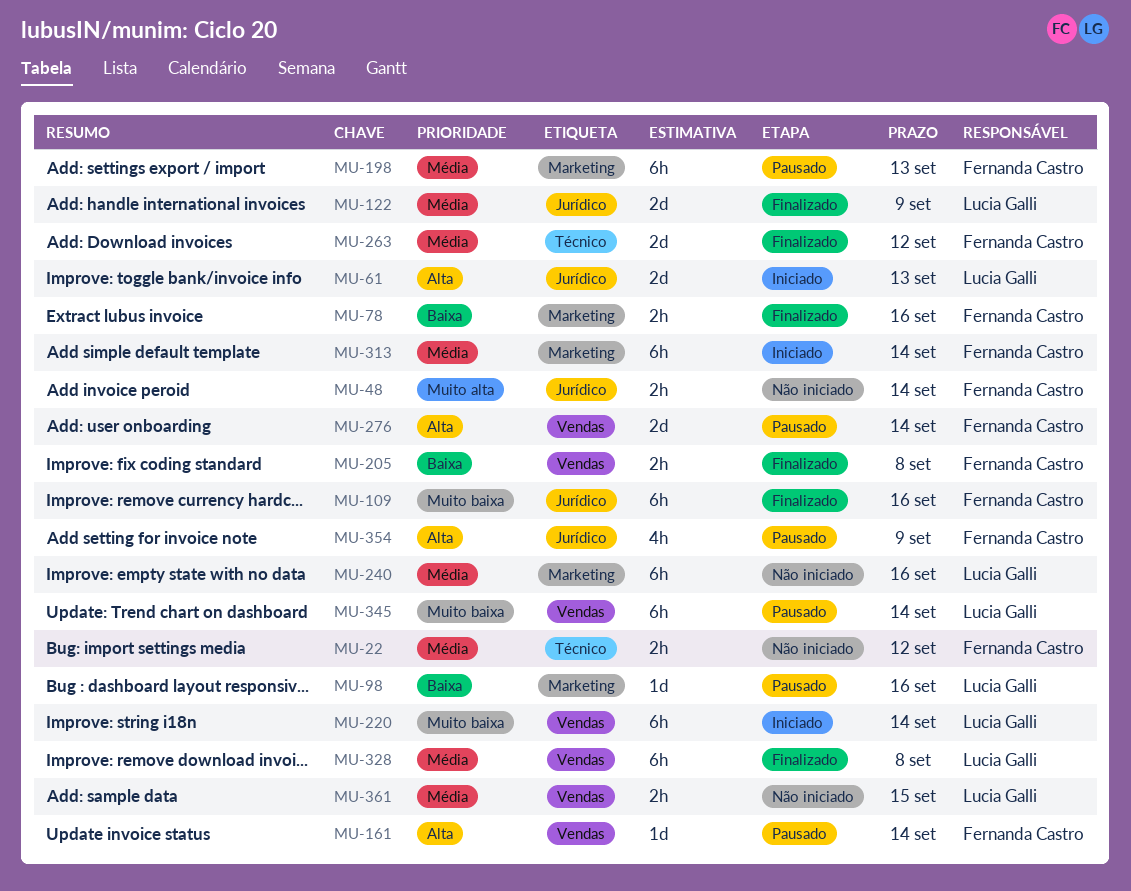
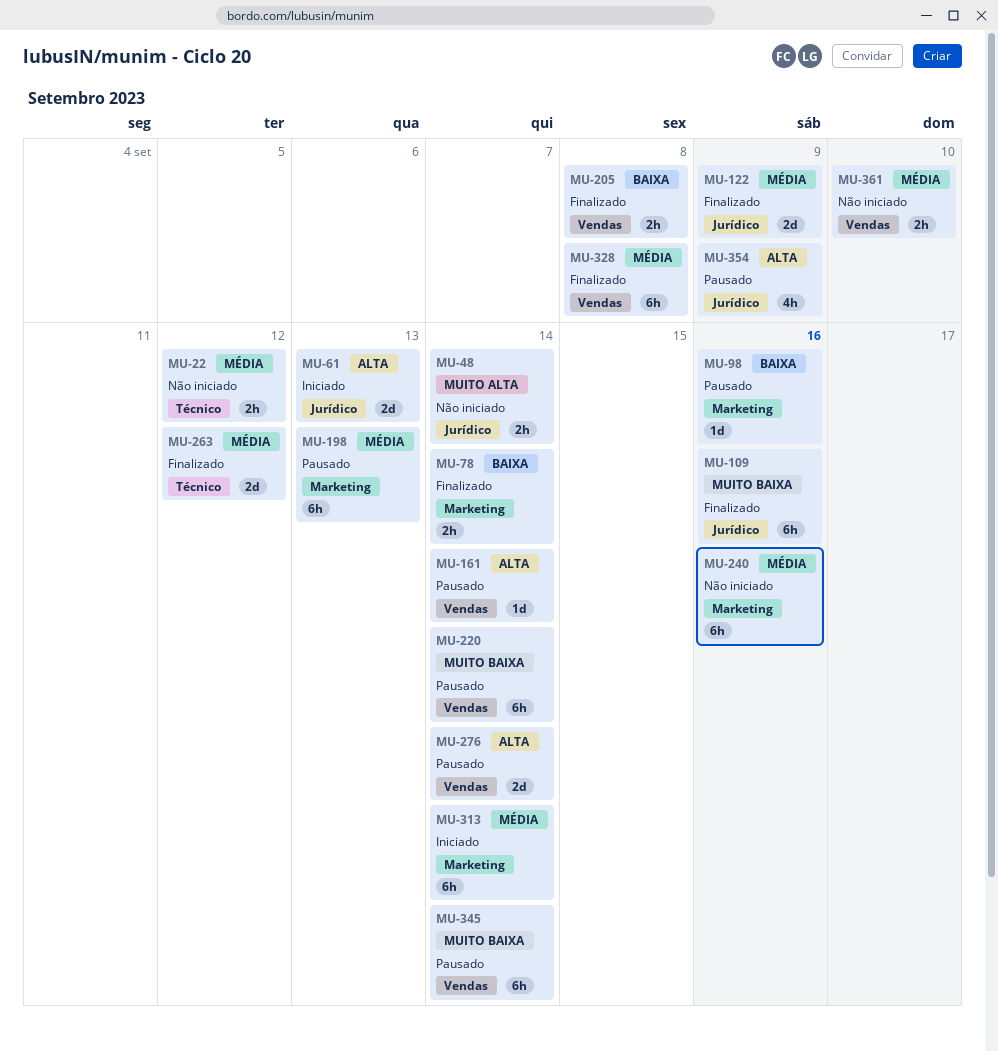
MU-78, due: Sep 16 -> Sep 14
MU-220, status: Iniciado -> Pausado
MU-361, due: Sep 15 -> Sep 10

